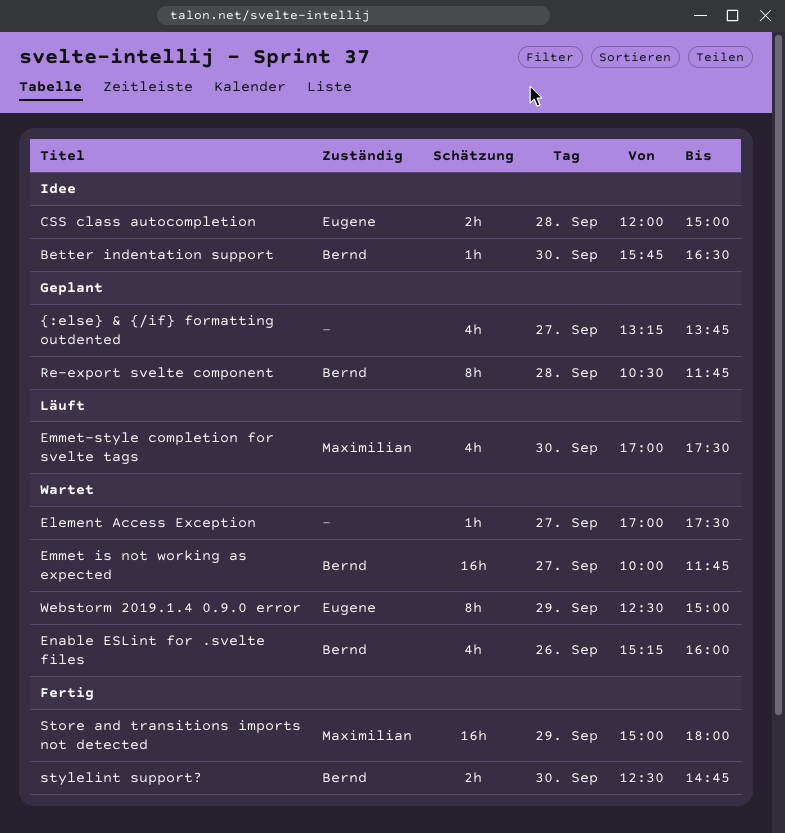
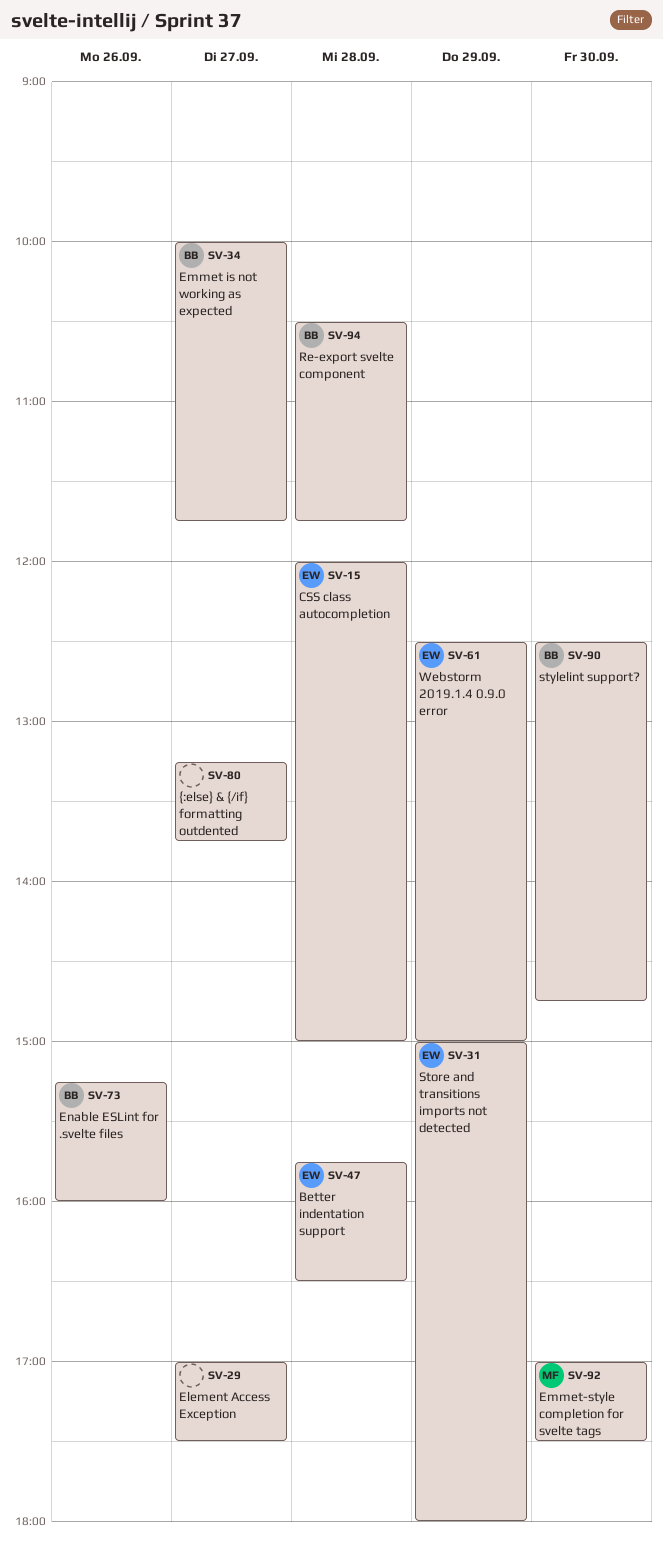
Better indentation support, owner: Bernd -> Eugene
Better indentation support, day: Sep 30 -> Sep 28
Store and transitions imports not detected, owner: Maximilian -> Eugene

